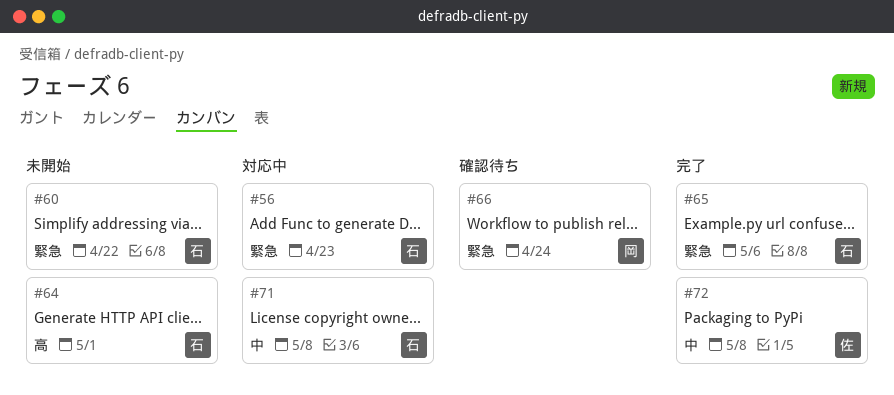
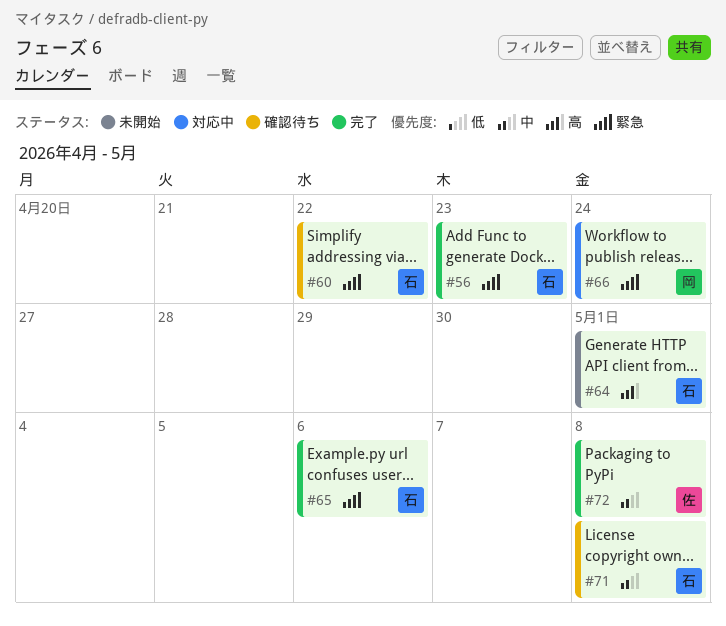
#56, status: 対応中 -> 完了
#60, status: 未開始 -> 確認待ち
#66, status: 確認待ち -> 対応中
#71, status: 対応中 -> 確認待ち

